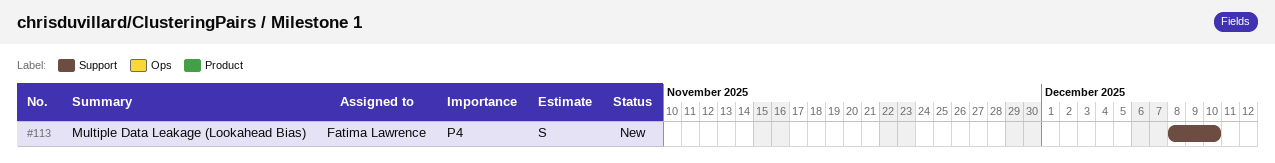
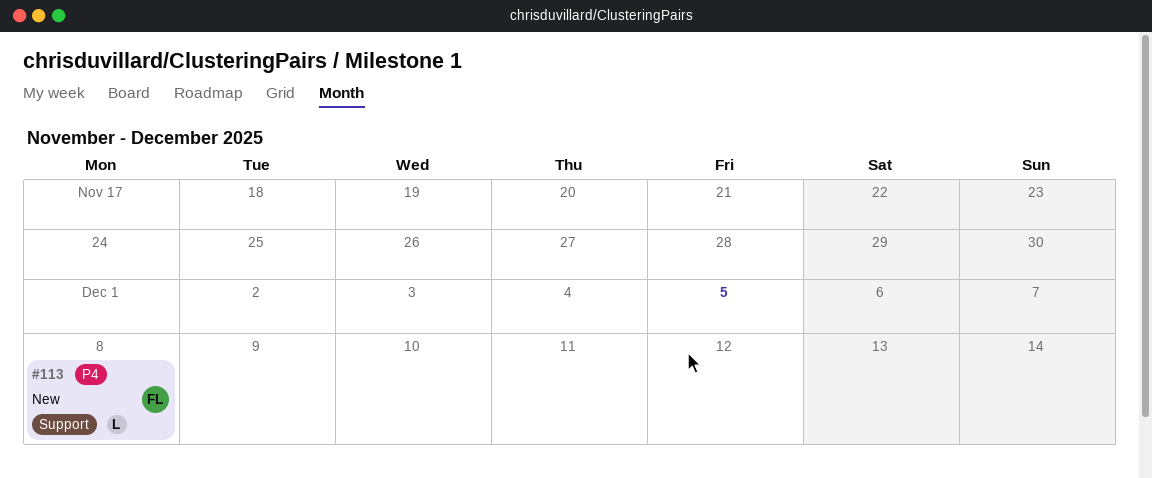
#113, estimate: S -> L
#113, due: Dec 10 -> Dec 8

